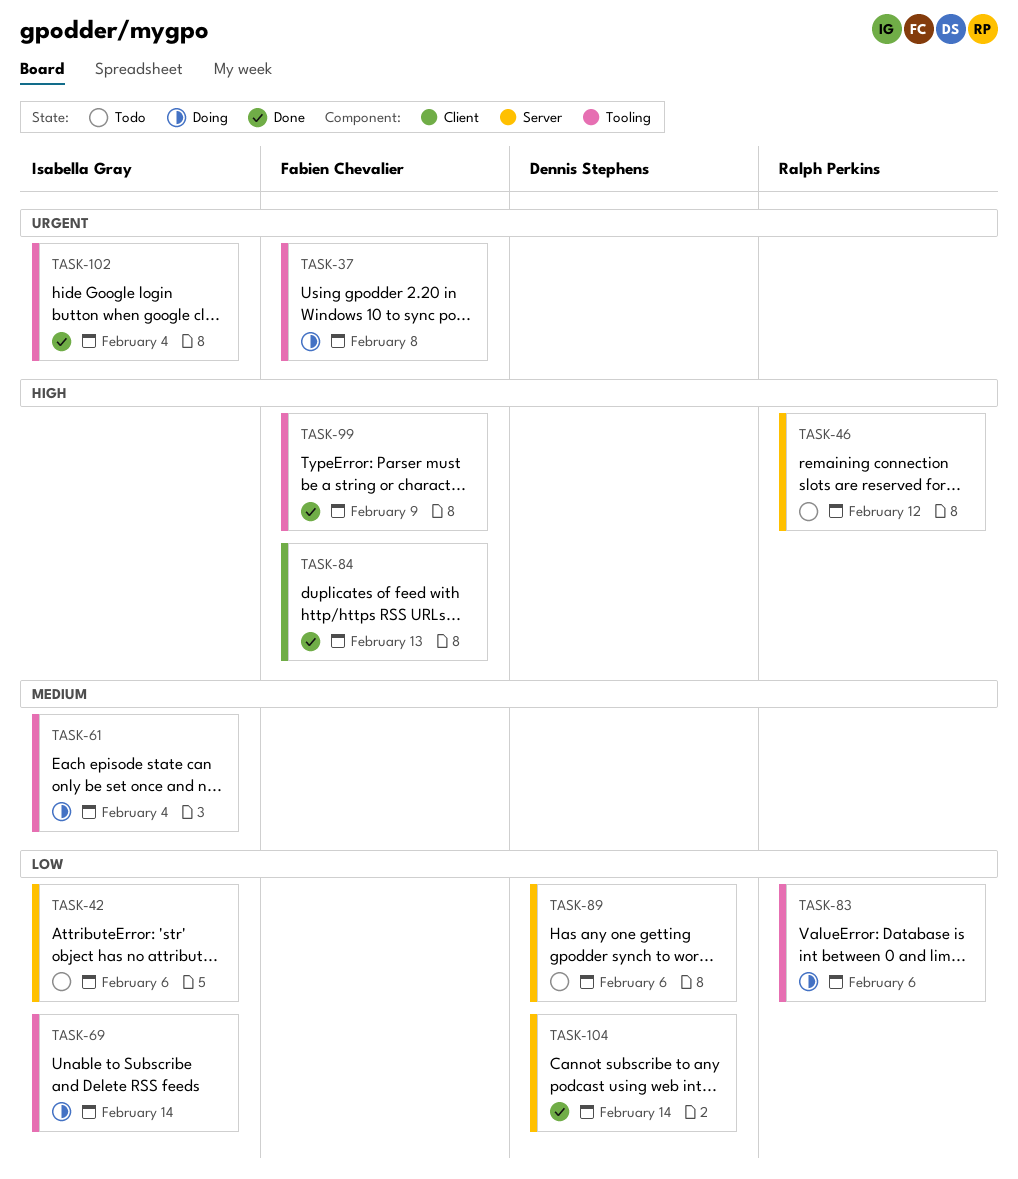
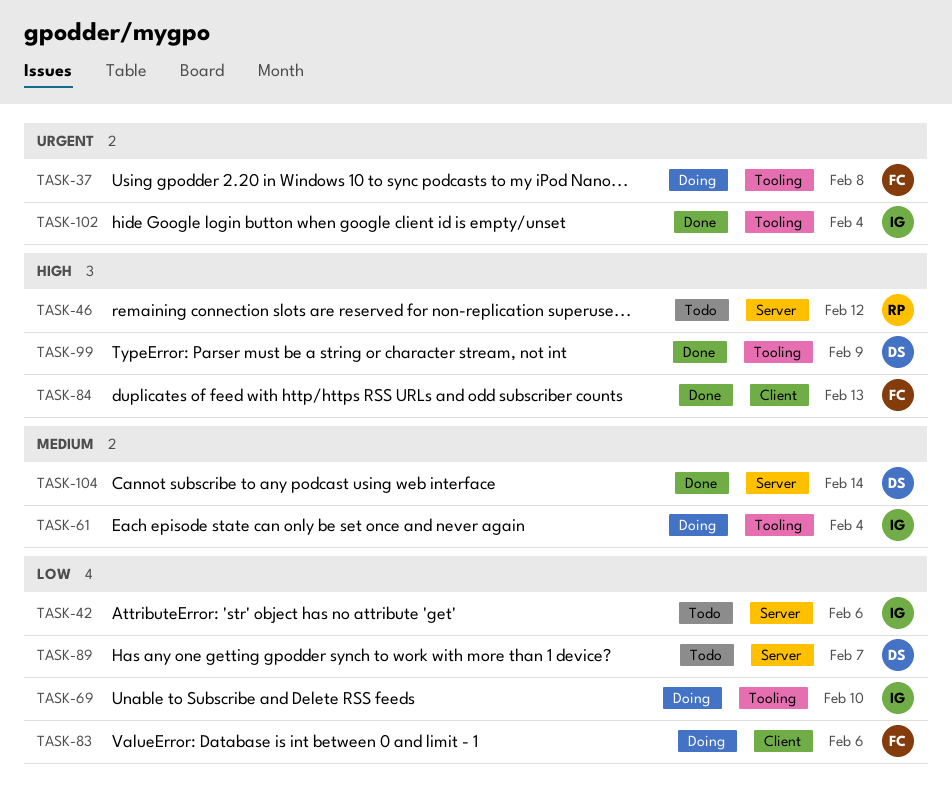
TASK-69, due: Feb 14 -> Feb 10
TASK-83, owner: Ralph Perkins -> Fabien Chevalier
TASK-83, label: Tooling -> Client
TASK-89, due: Feb 6 -> Feb 7
TASK-99, owner: Fabien Chevalier -> Dennis Stephens
TASK-104, priority: Low -> Medium

